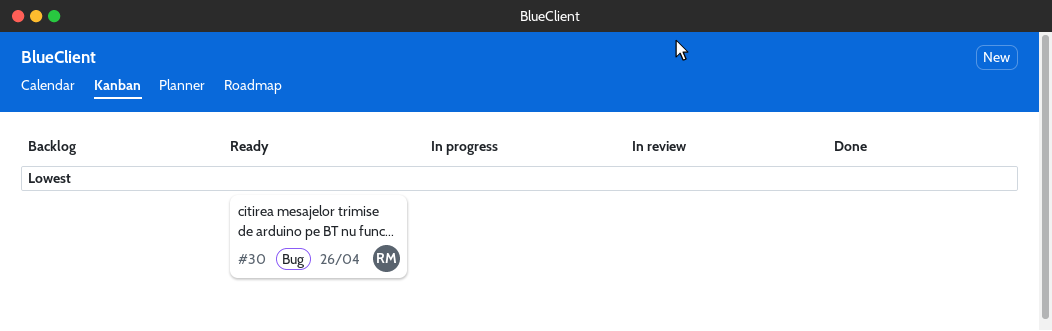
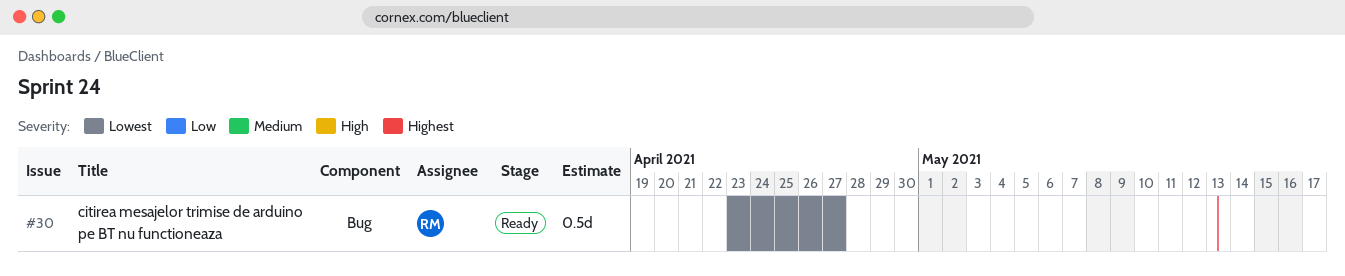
#30, due: Apr 26 -> Apr 27

